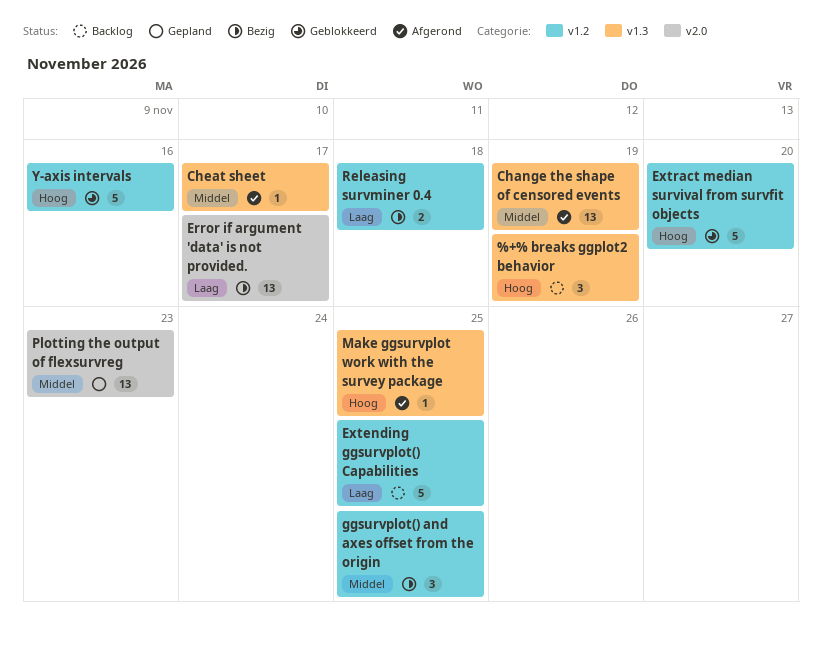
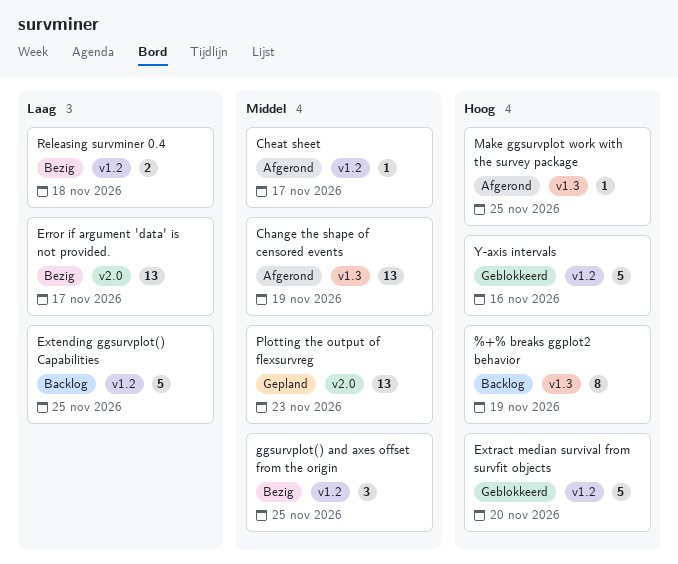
%+% breaks ggplot2 behavior, estimate: 3 -> 8
Cheat sheet, label: v1.3 -> v1.2

